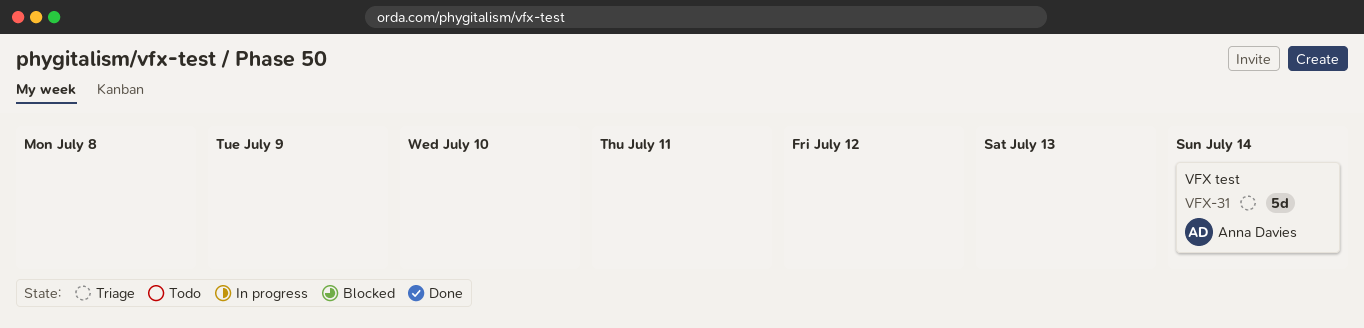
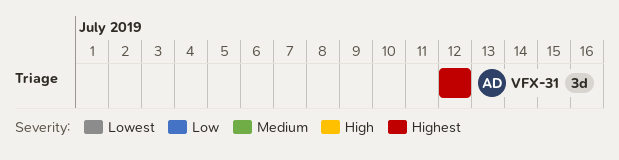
VFX-31, estimate: 5d -> 3d
VFX-31, due: Jul 14 -> Jul 12

